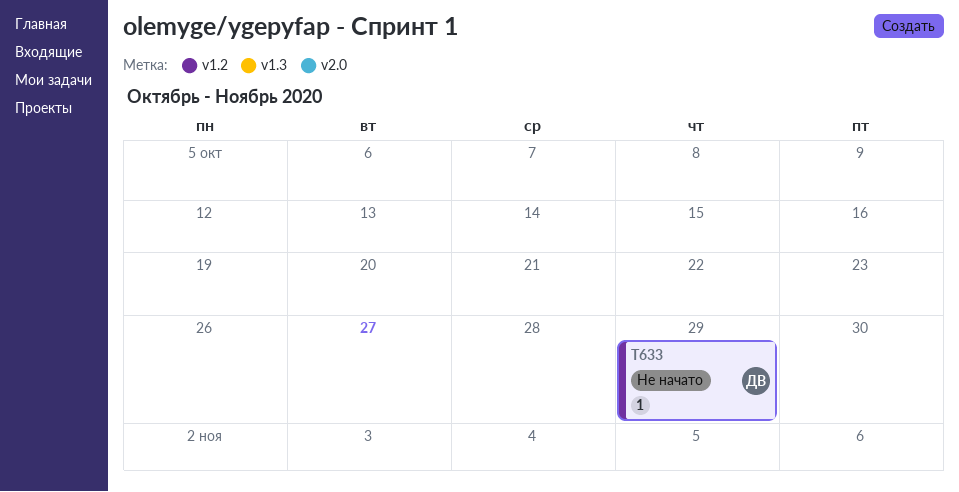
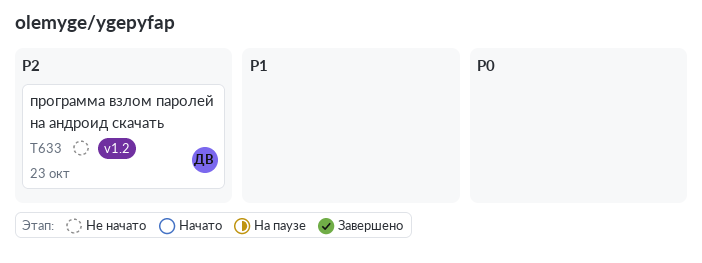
T633, due: Oct 29 -> Oct 23

